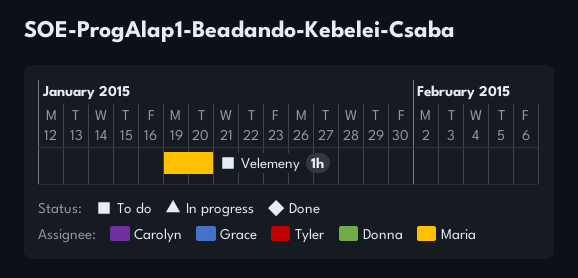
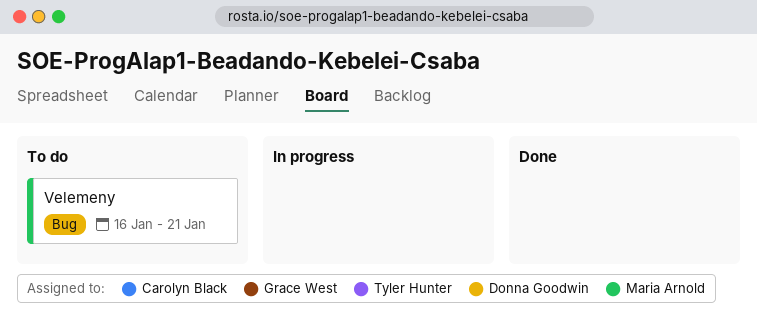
Velemeny, start: Jan 19 -> Jan 16
Velemeny, due: Jan 20 -> Jan 21

